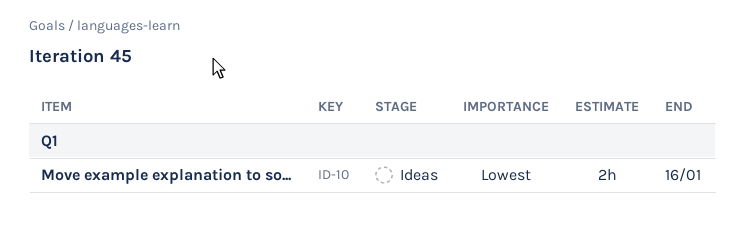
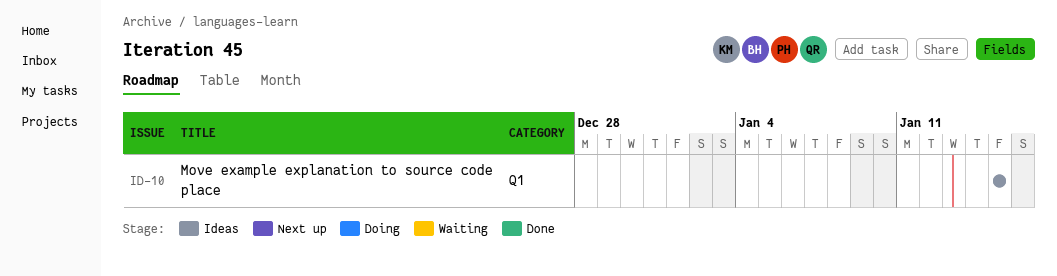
ID-10, due: Jan 16 -> Jan 15

